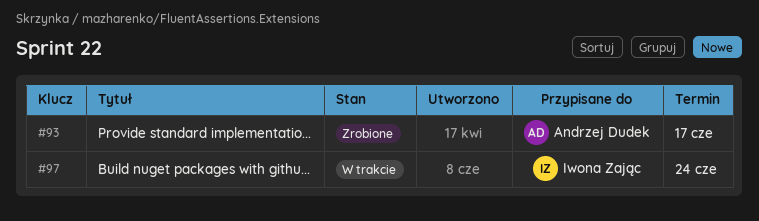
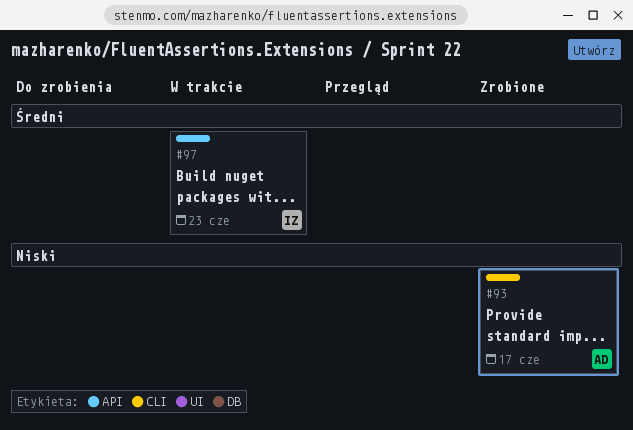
#97, due: Jun 24 -> Jun 23

